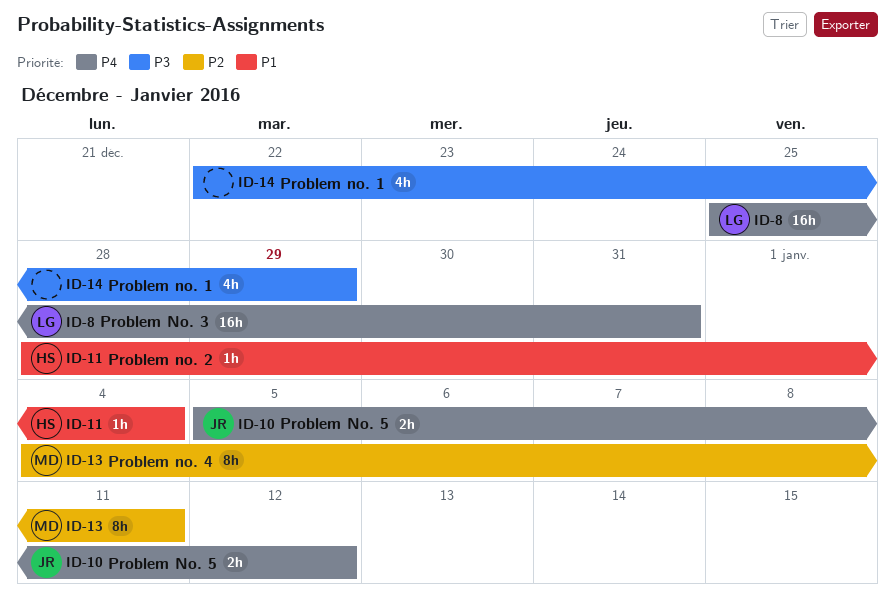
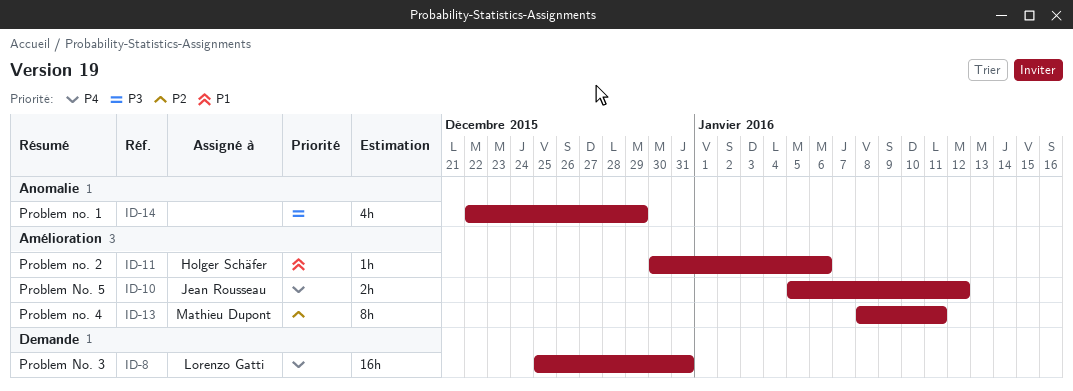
ID-11, start: Dec 28 -> Dec 30
ID-11, due: Jan 4 -> Jan 6
ID-13, start: Jan 4 -> Jan 8

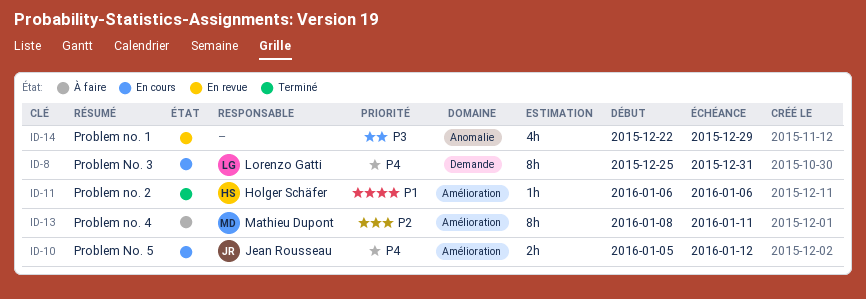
ID-8, estimate: 16h -> 8h
ID-11, start: Dec 30 -> Jan 6

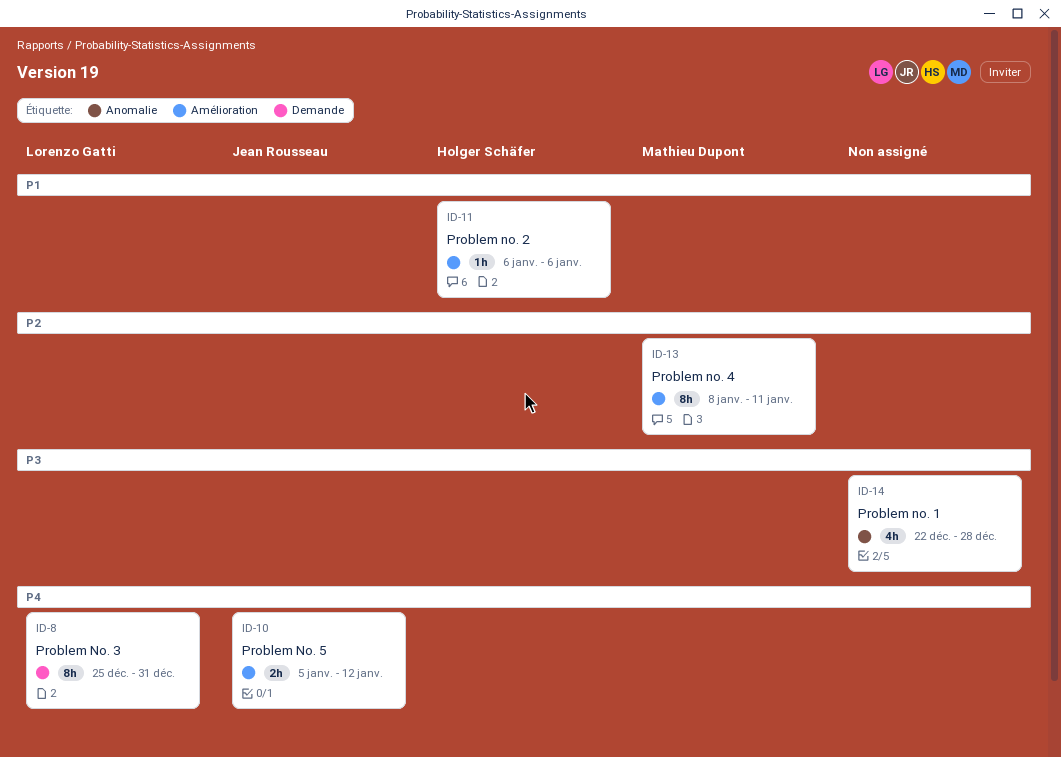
ID-14, due: Dec 29 -> Dec 28

